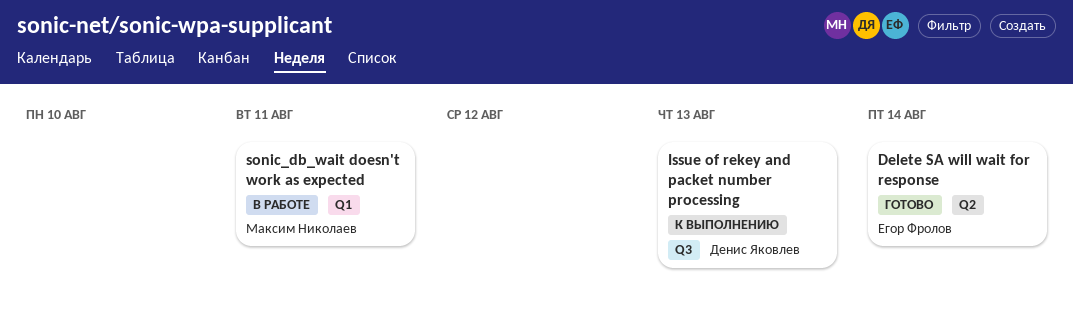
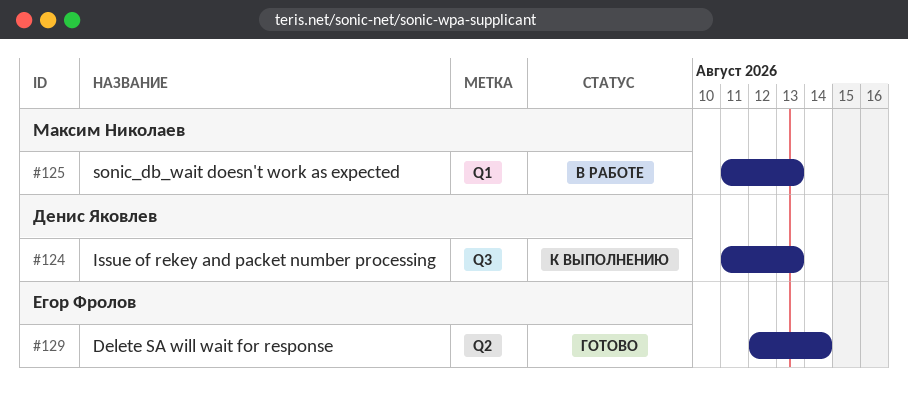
sonic_db_wait doesn't work as expected, due: Aug 11 -> Aug 13

